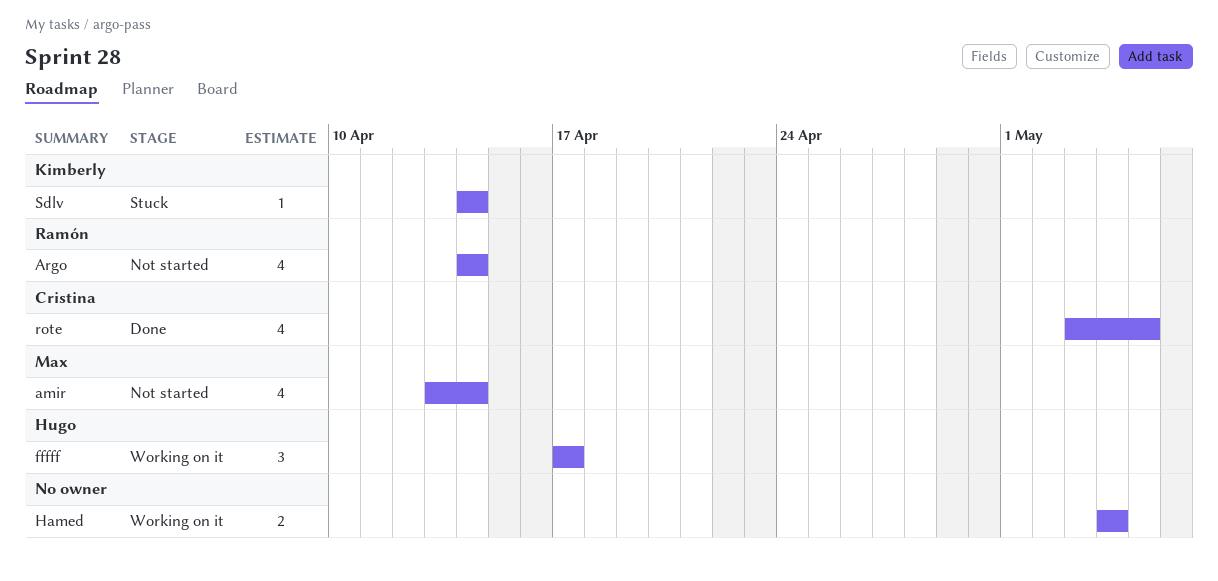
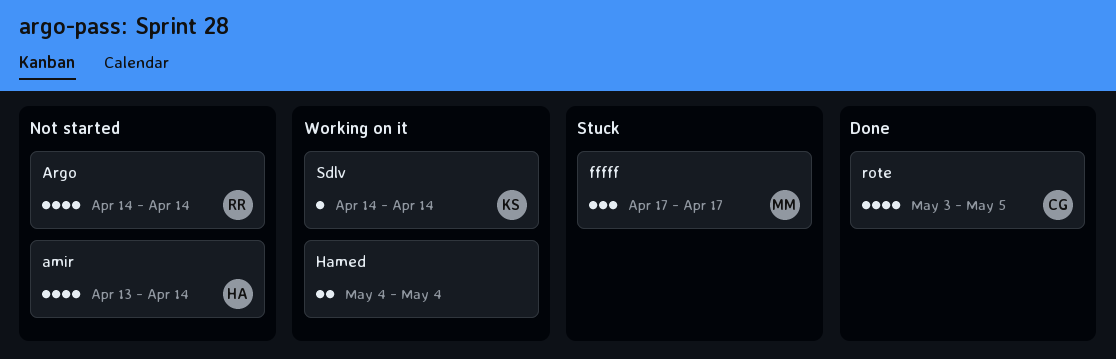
amir, owner: Max -> Hugo
fffff, status: Working on it -> Stuck
fffff, owner: Hugo -> Max
Sdlv, status: Stuck -> Working on it

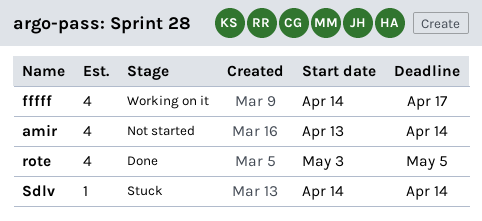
Argo: present -> none
fffff, status: Stuck -> Working on it
fffff, estimate: 3 -> 4
fffff, start: Apr 17 -> Apr 14
Hamed: present -> none
Sdlv, status: Working on it -> Stuck

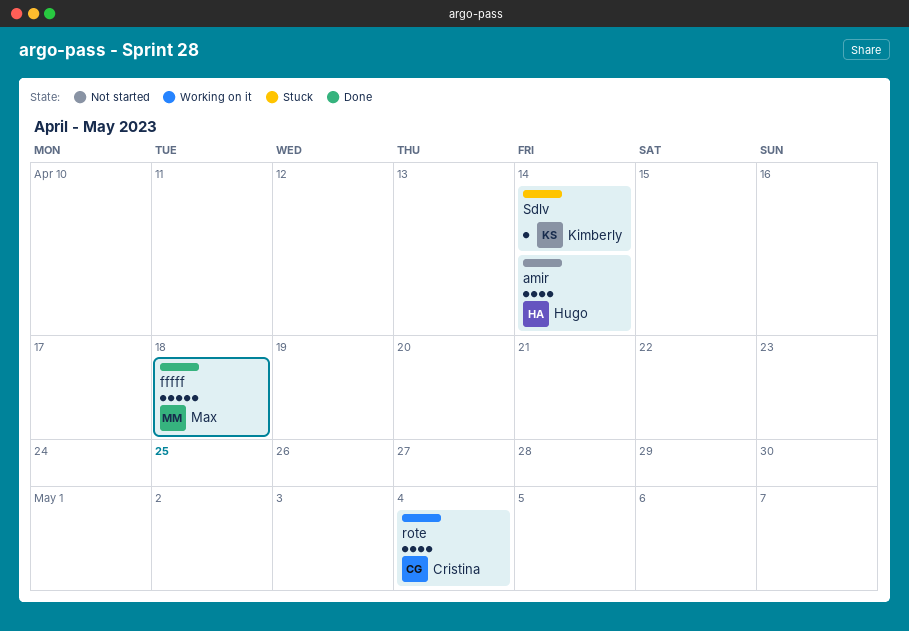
fffff, status: Working on it -> Done
fffff, estimate: 4 -> 5
fffff, due: Apr 17 -> Apr 18
rote, status: Done -> Working on it
rote, due: May 5 -> May 4

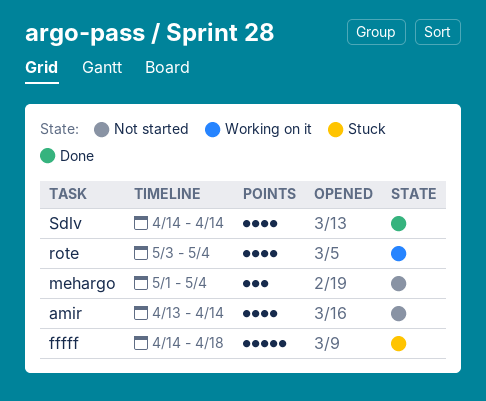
fffff, status: Done -> Stuck
mehargo: none -> present
Sdlv, status: Stuck -> Done
Sdlv, estimate: 1 -> 4

